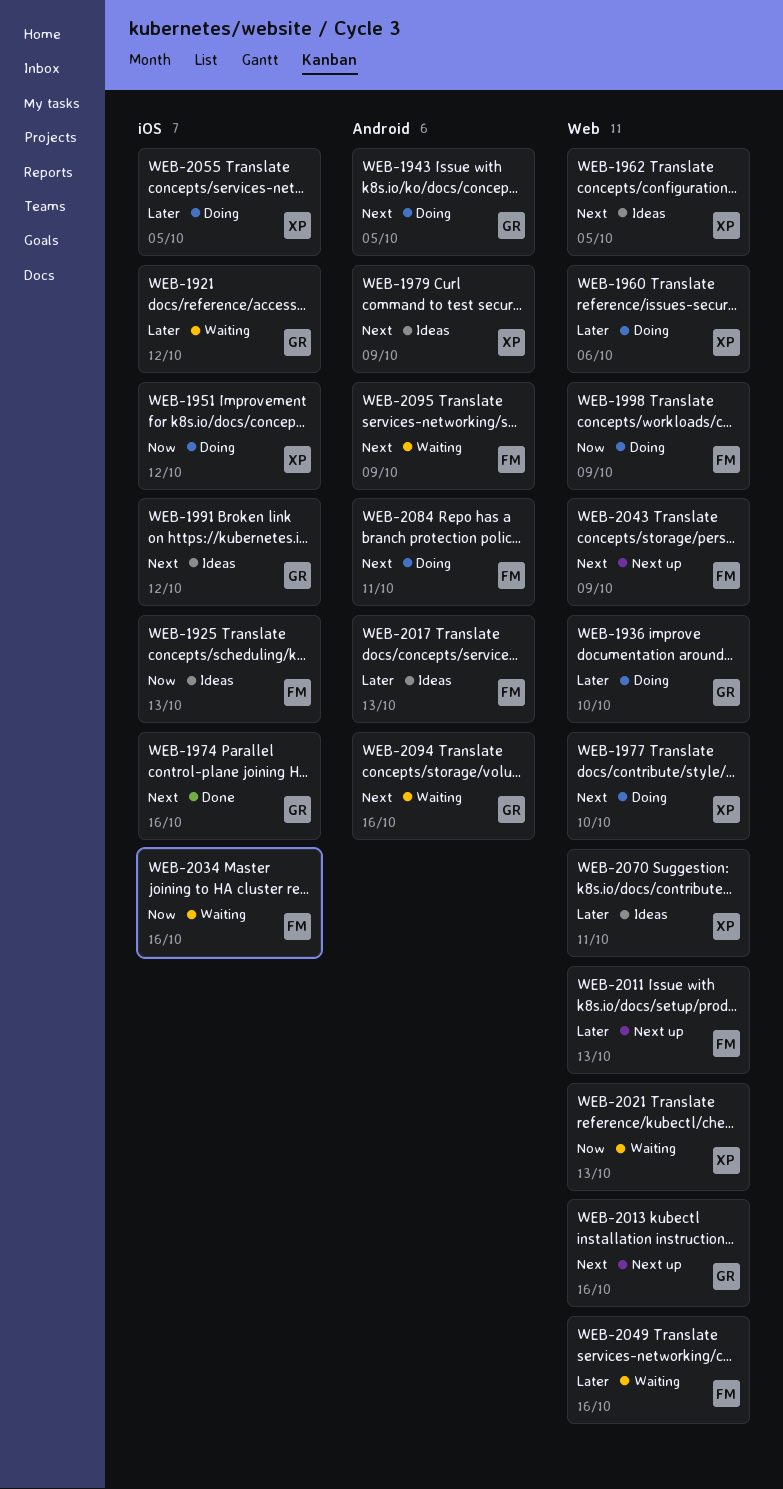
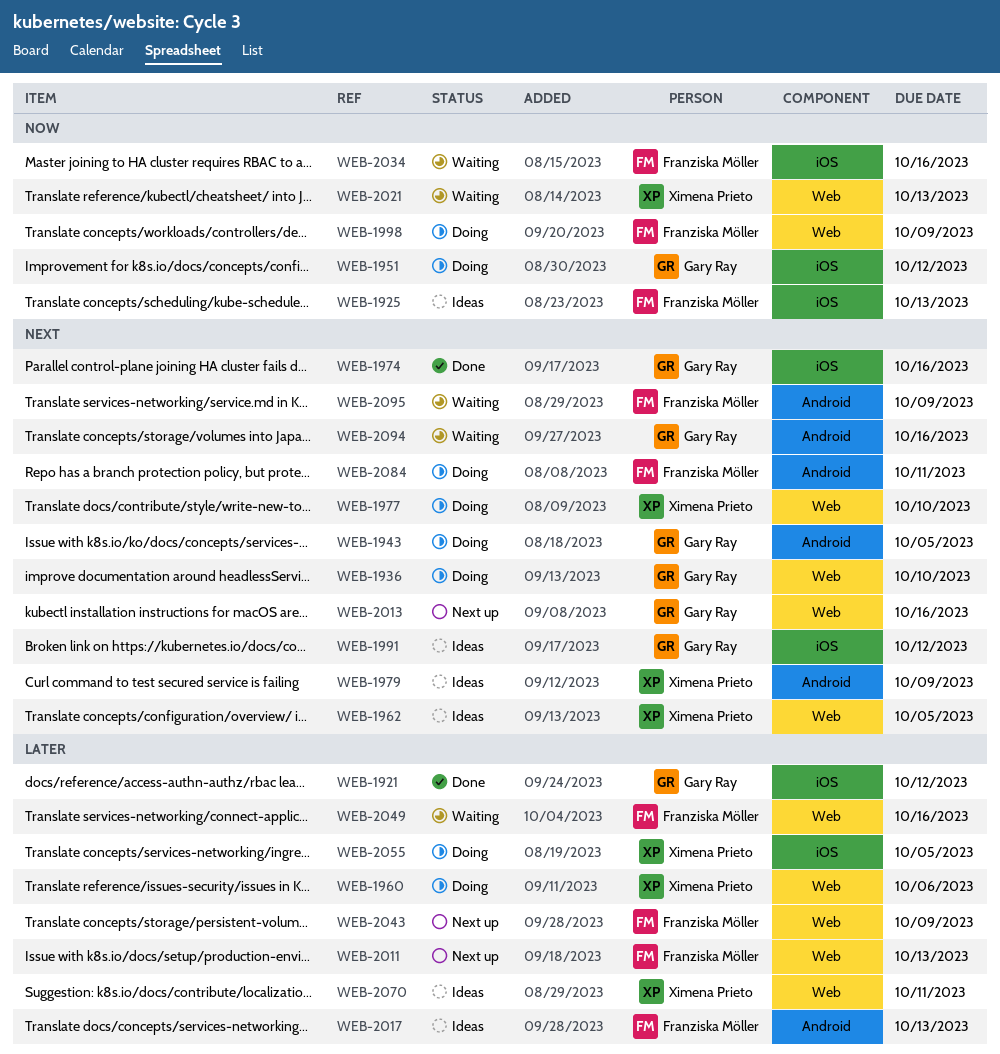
WEB-1921, status: Waiting -> Done
WEB-1936, priority: Later -> Next
WEB-1951, owner: Ximena Prieto -> Gary Ray
WEB-2043, priority: Next -> Later

